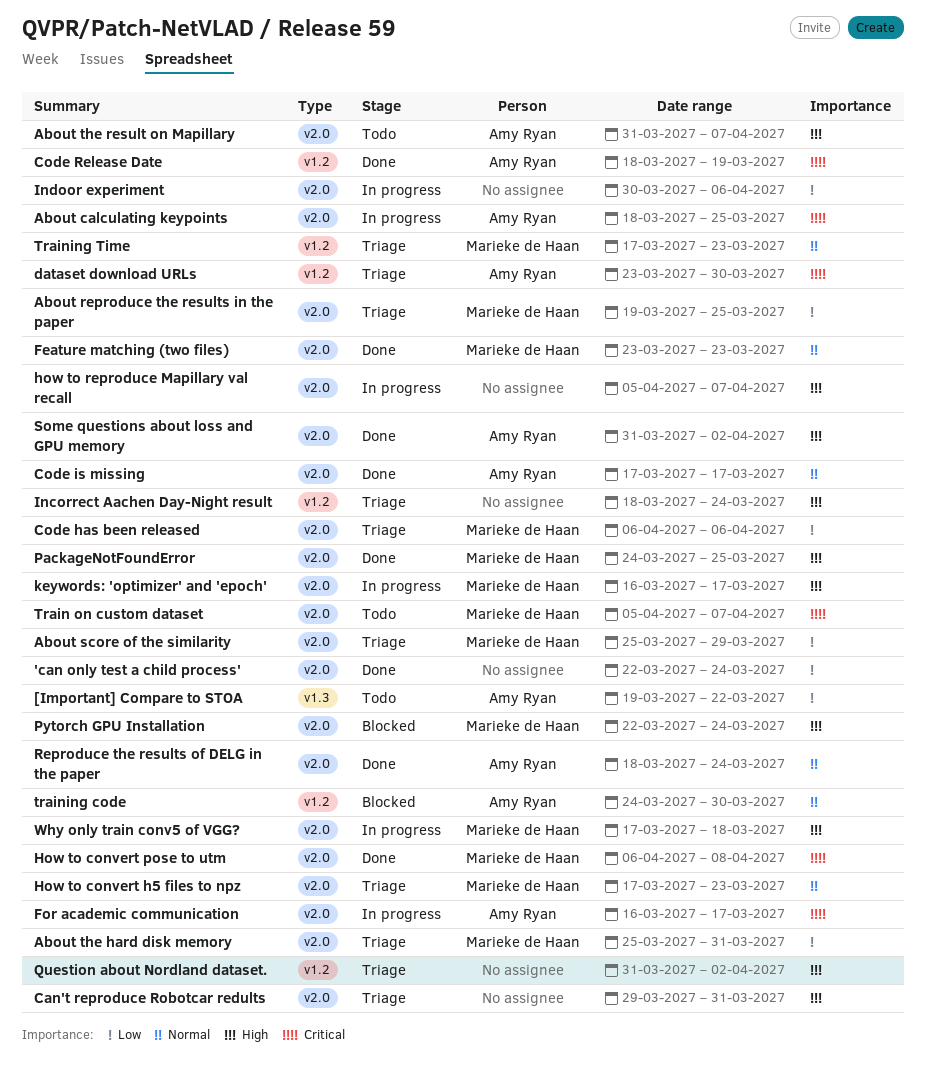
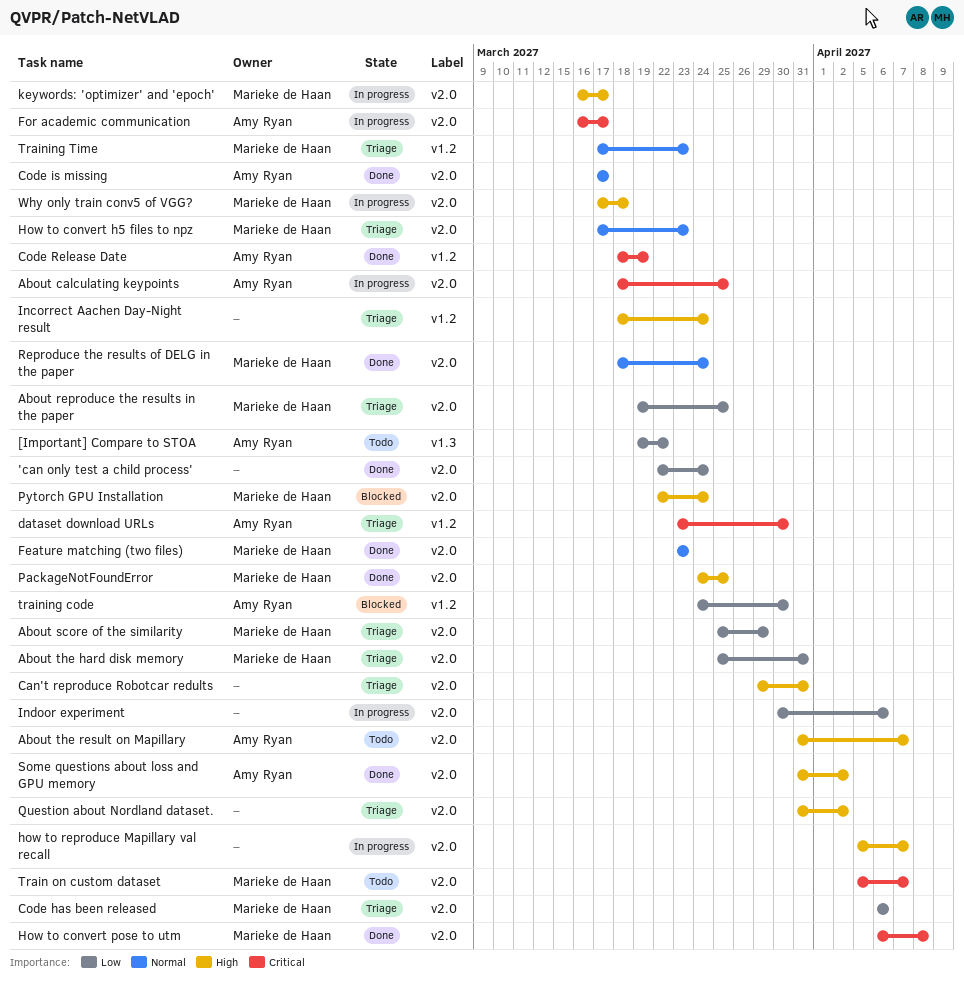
Question about Nordland dataset., label: v1.2 -> v2.0
Reproduce the results of DELG in the paper, owner: Amy Ryan -> Marieke de Haan
training code, priority: Normal -> Low

